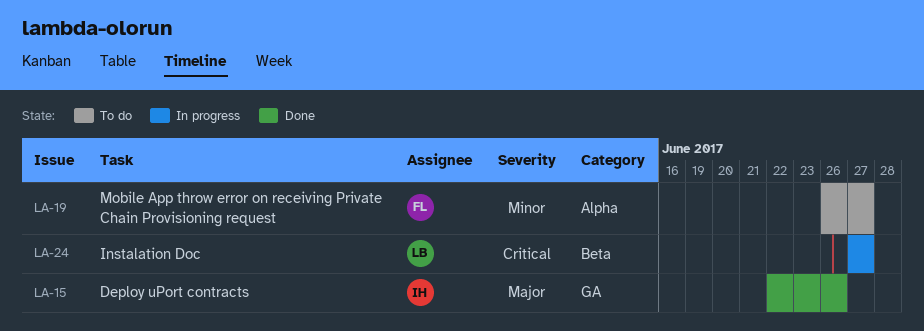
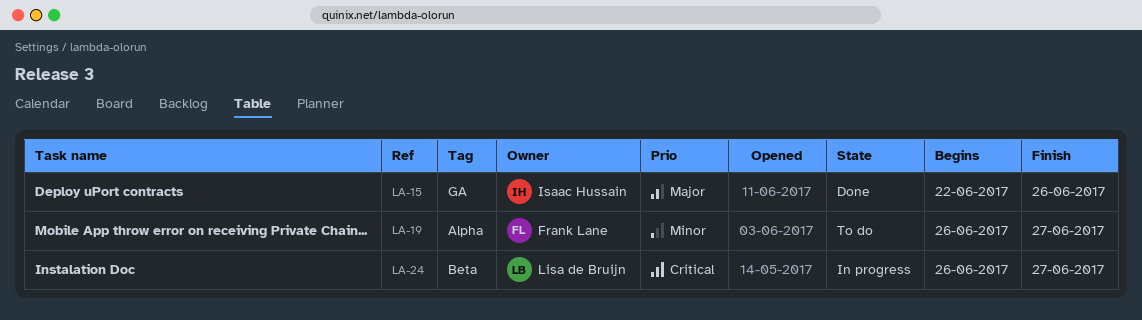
LA-24, start: Jun 27 -> Jun 26

